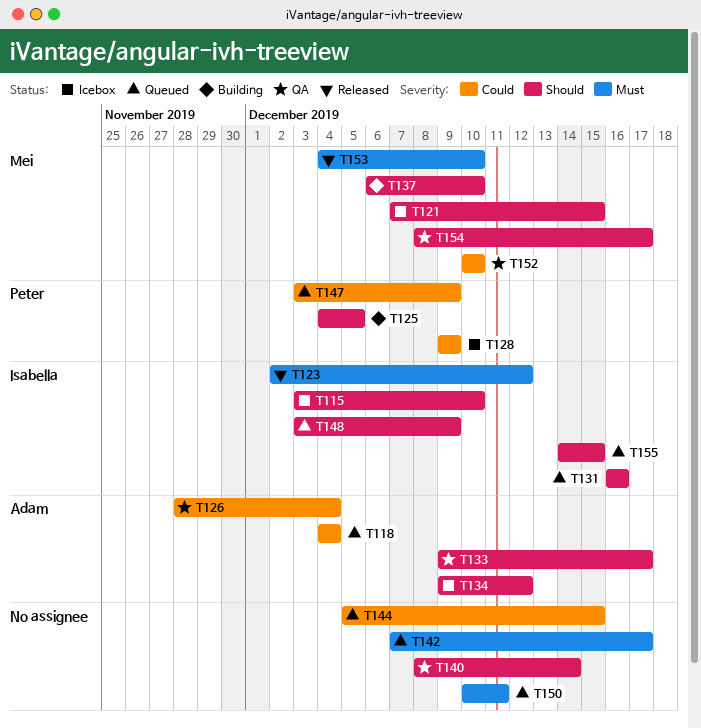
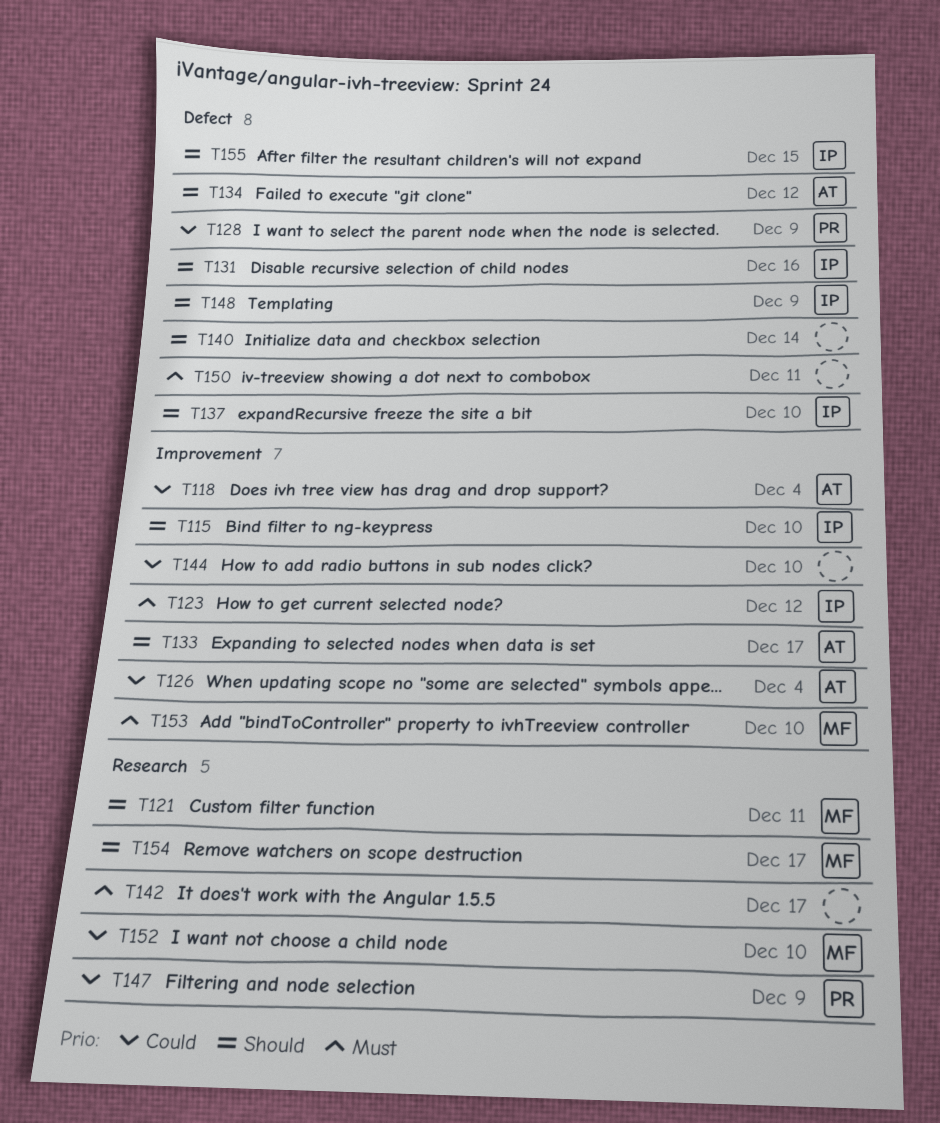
T121, due: Dec 15 -> Dec 11
T125: present -> none
T137, owner: Mei -> Isabella
T144, due: Dec 15 -> Dec 10

